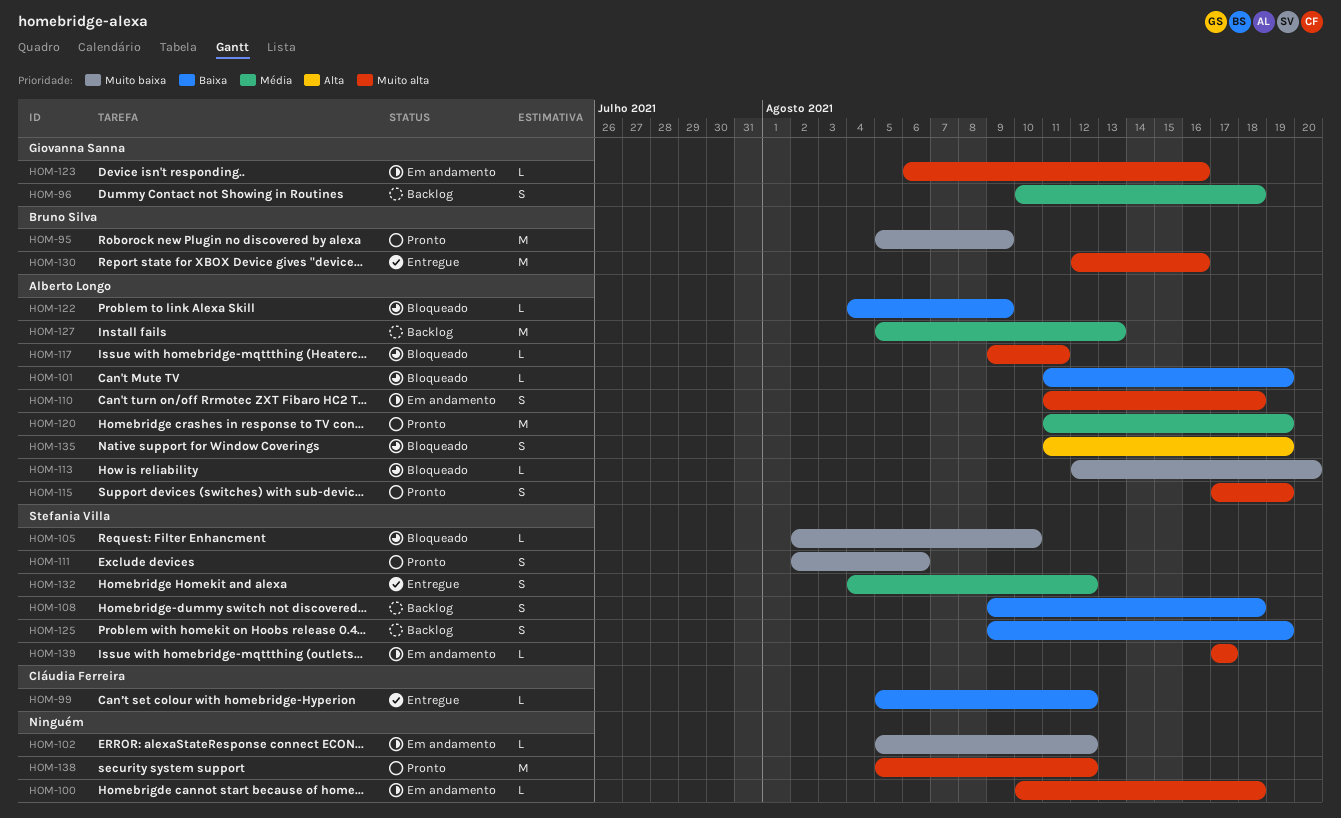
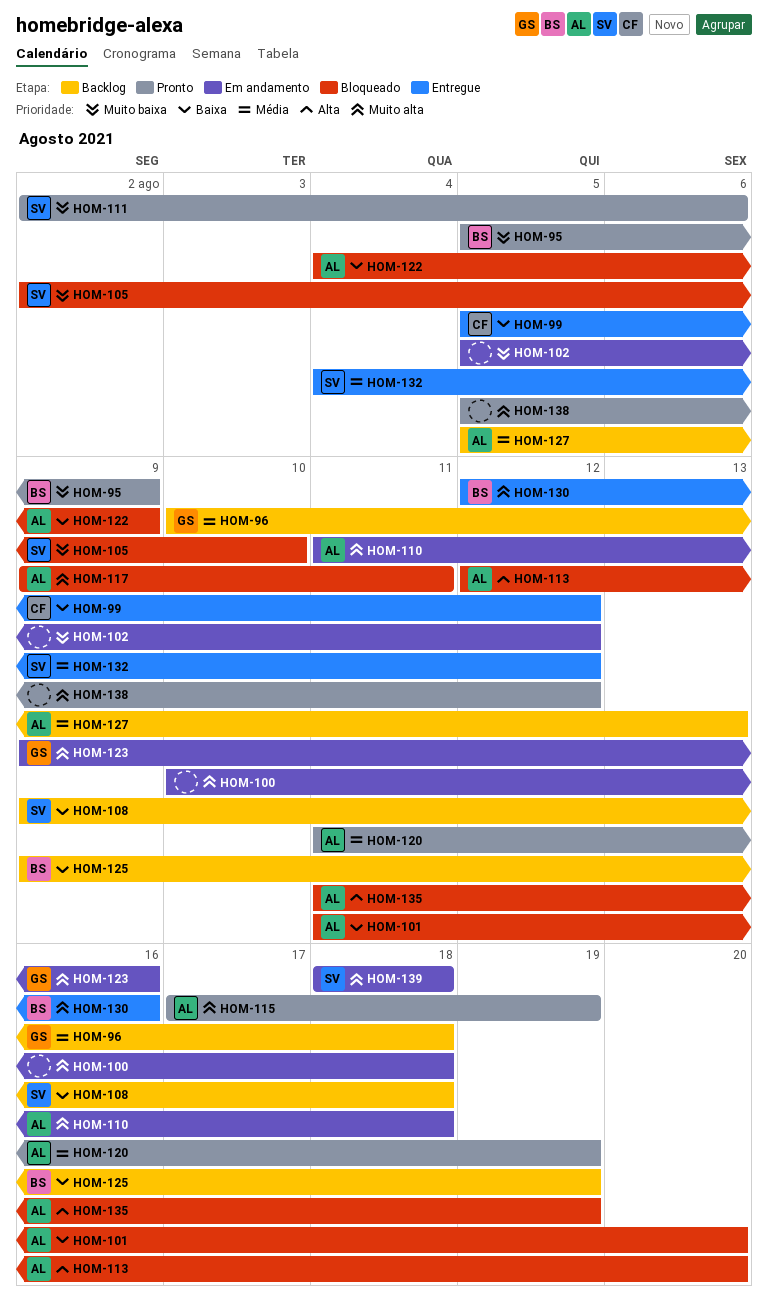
HOM-101, due: Aug 19 -> Aug 20
HOM-113, priority: Muito baixa -> Alta
HOM-123, start: Aug 6 -> Aug 9
HOM-125, owner: Stefania Villa -> Bruno Silva
HOM-139, start: Aug 17 -> Aug 18
HOM-139, due: Aug 17 -> Aug 18

